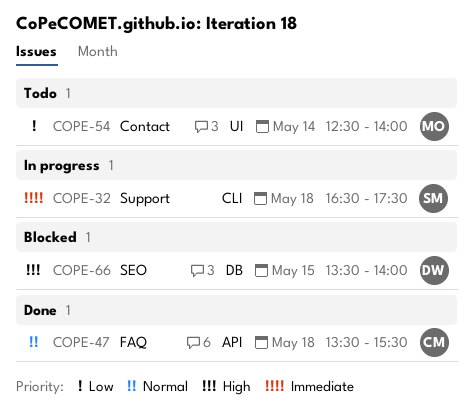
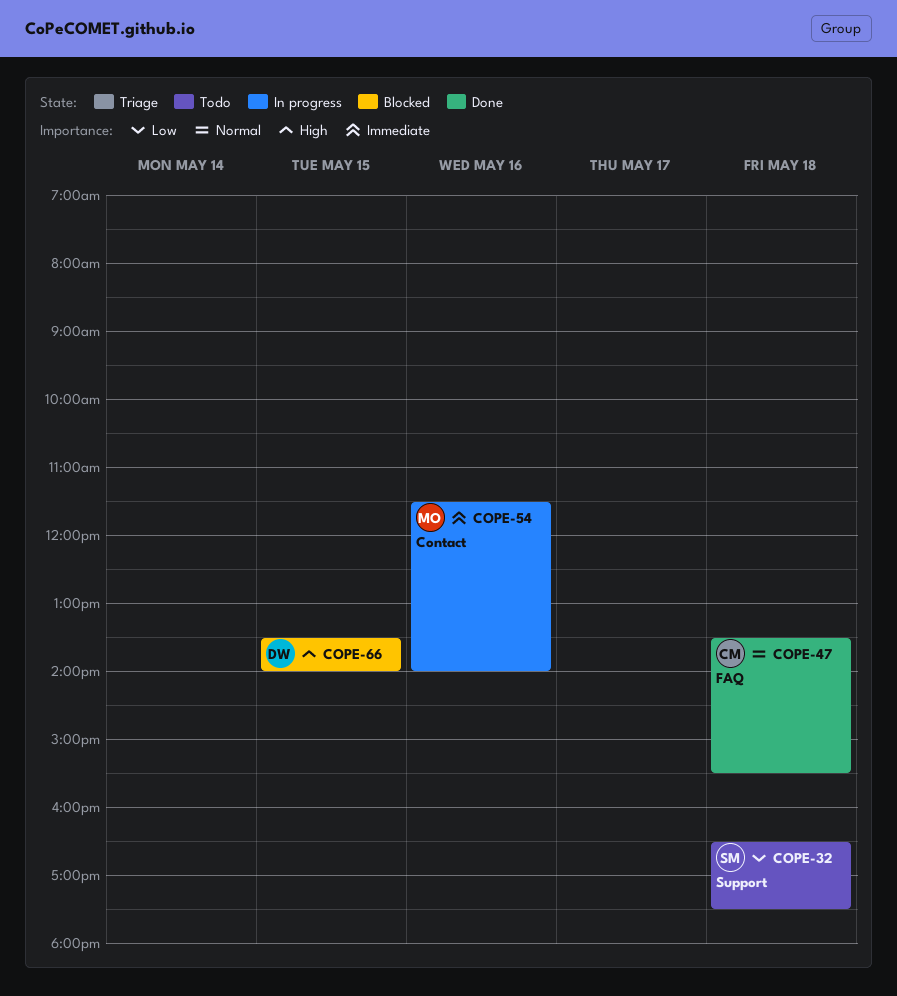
COPE-32, status: In progress -> Todo
COPE-32, priority: Immediate -> Low
COPE-54, status: Todo -> In progress
COPE-54, priority: Low -> Immediate
COPE-54, day: May 14 -> May 16
COPE-54, begins: 12:30 -> 11:30

